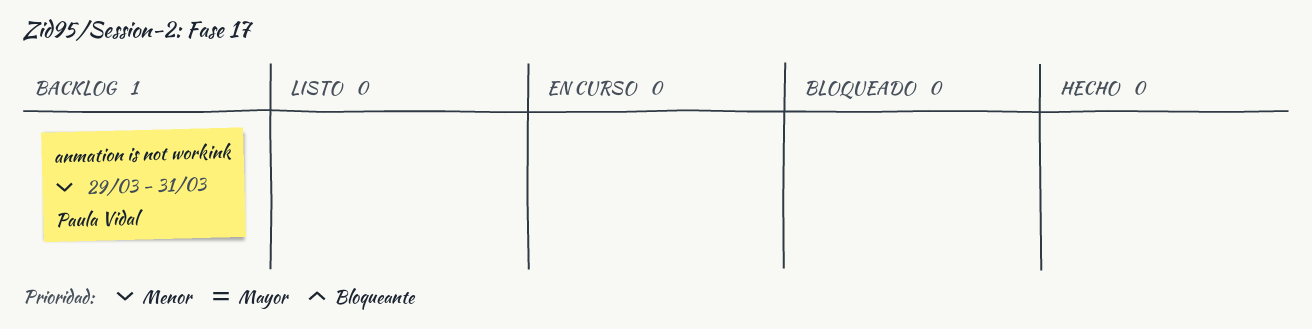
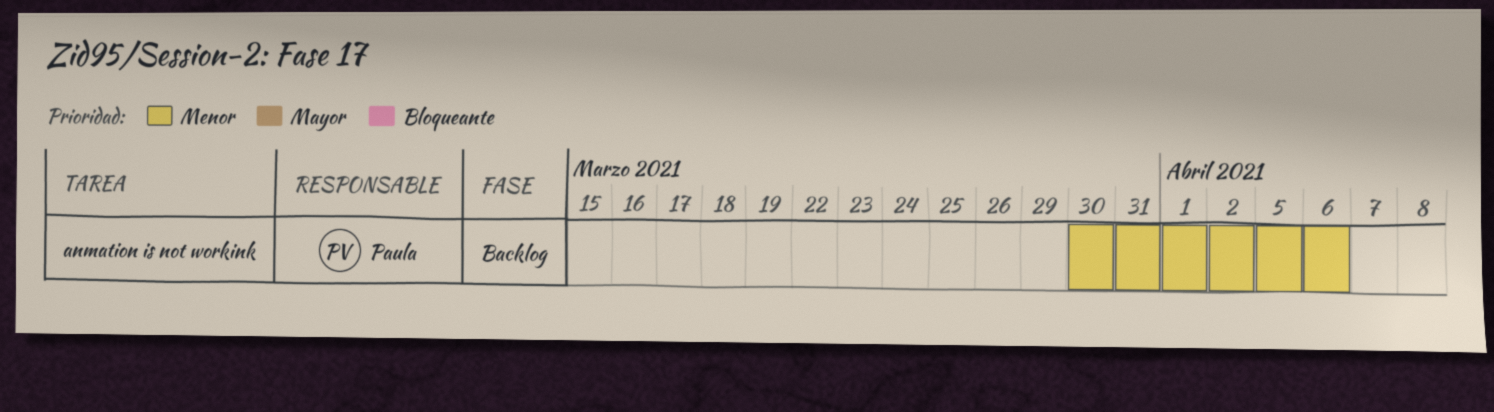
anmation is not workink, start: Mar 29 -> Mar 30
anmation is not workink, due: Mar 31 -> Apr 6

